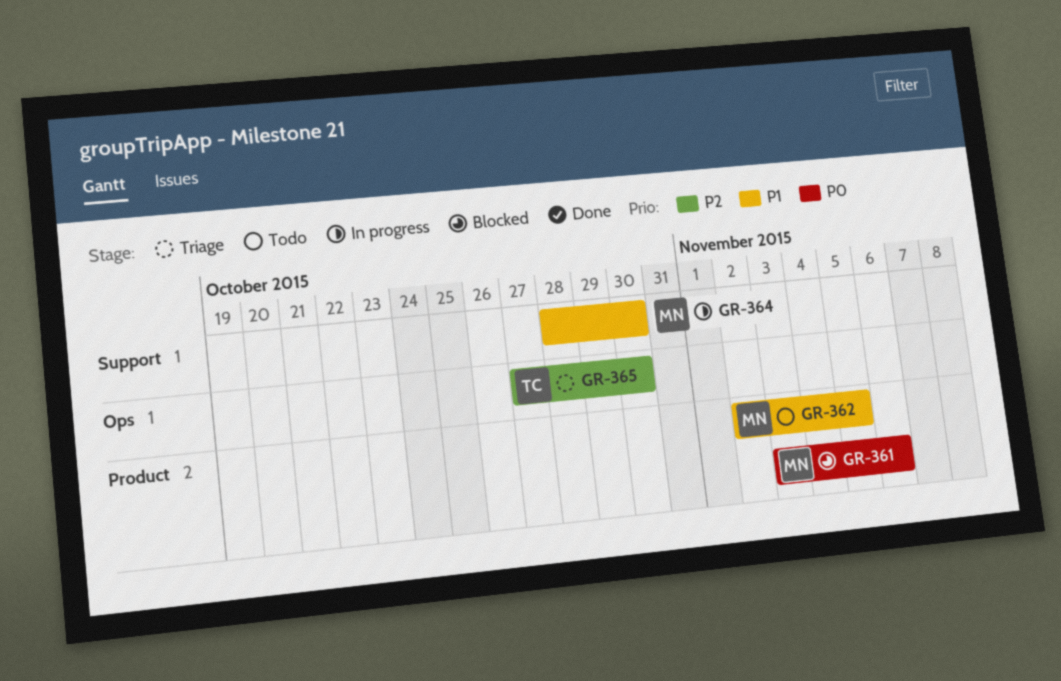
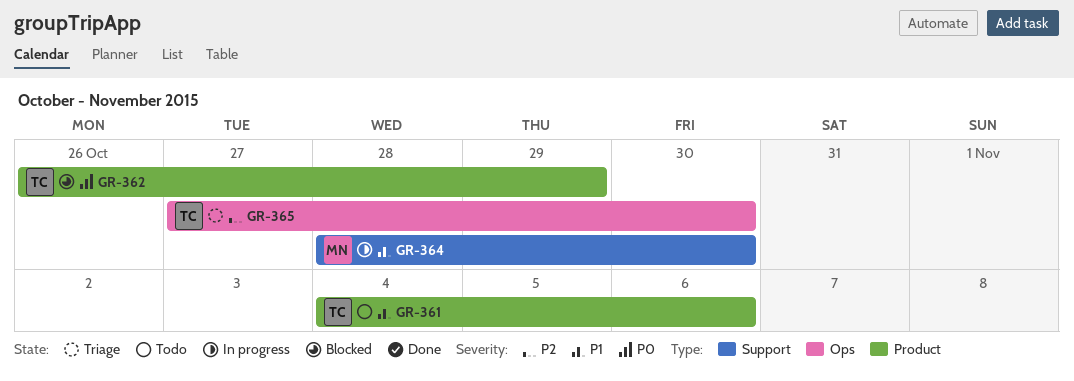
GR-361, status: Blocked -> Todo
GR-361, owner: MN -> TC
GR-361, priority: P0 -> P1
GR-361, start: Nov 3 -> Nov 4
GR-362, status: Todo -> Blocked
GR-362, owner: MN -> TC
GR-362, priority: P1 -> P0
GR-362, start: Nov 2 -> Oct 26
GR-362, due: Nov 5 -> Oct 29

